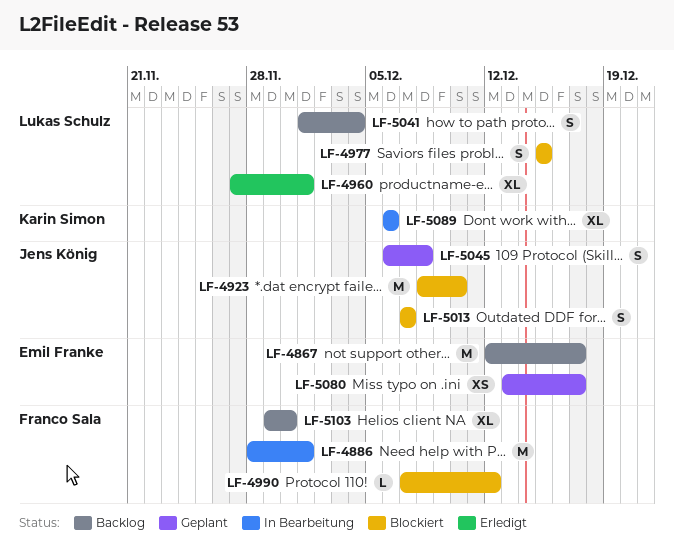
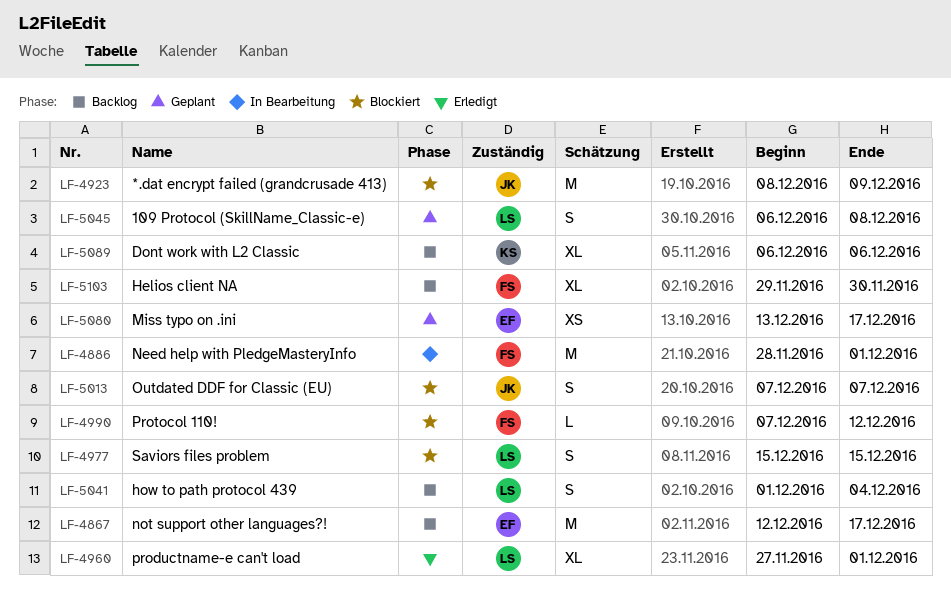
LF-4923, due: Dec 10 -> Dec 9
LF-5045, owner: Jens König -> Lukas Schulz
LF-5089, status: In Bearbeitung -> Backlog

